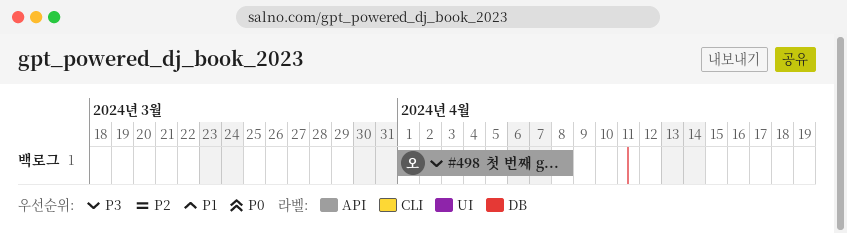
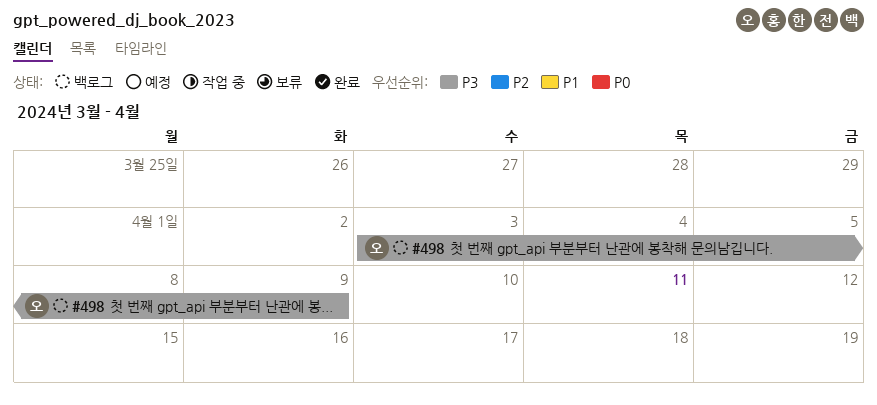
#498, start: Apr 1 -> Apr 3
#498, due: Apr 8 -> Apr 9

